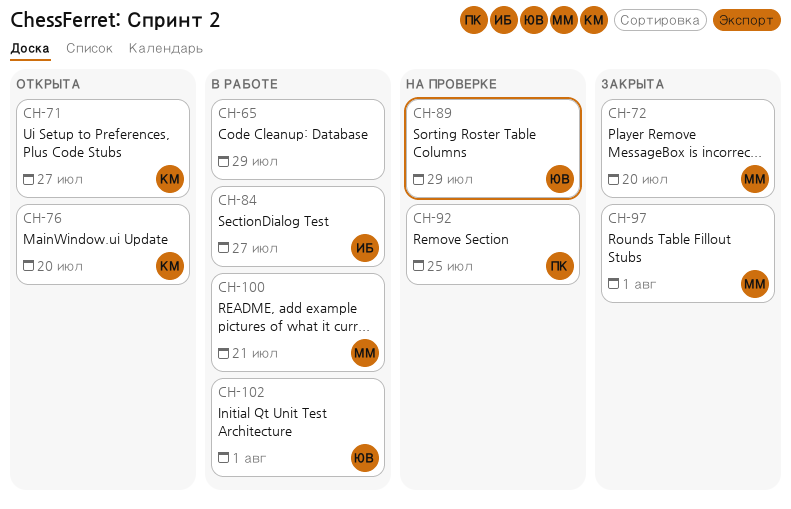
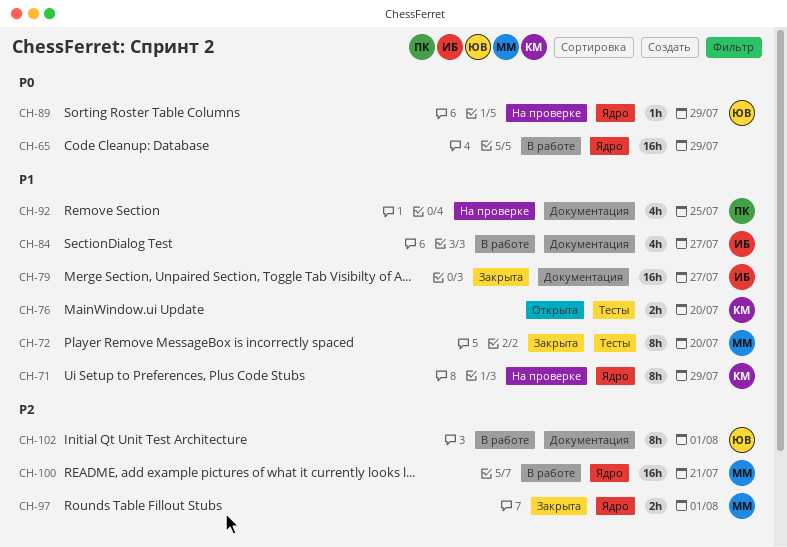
CH-71, status: Открыта -> На проверке
CH-71, due: Jul 27 -> Jul 29
CH-79: none -> present

